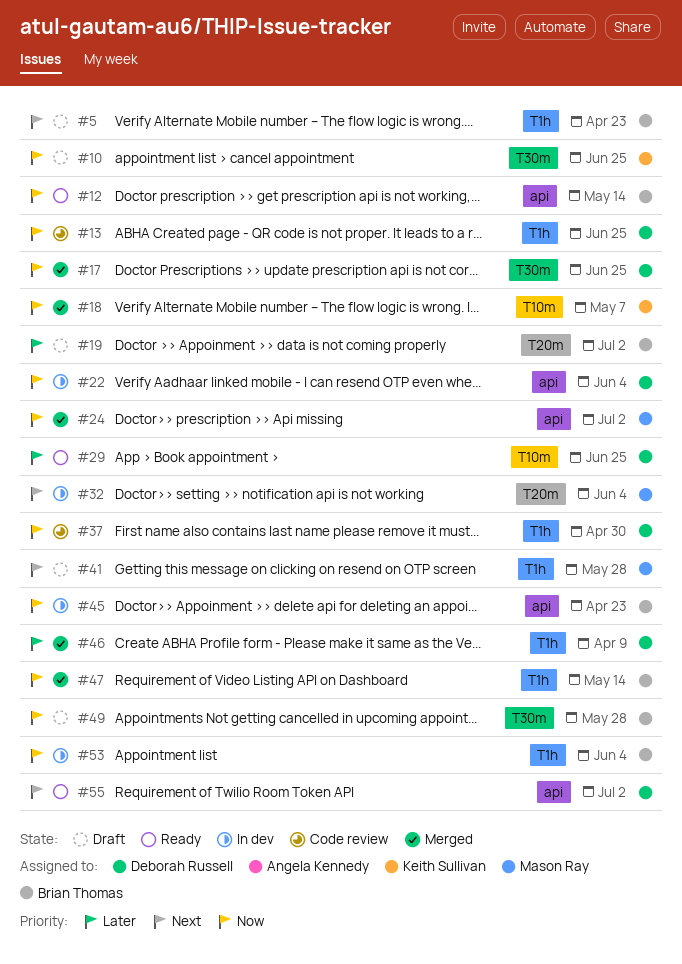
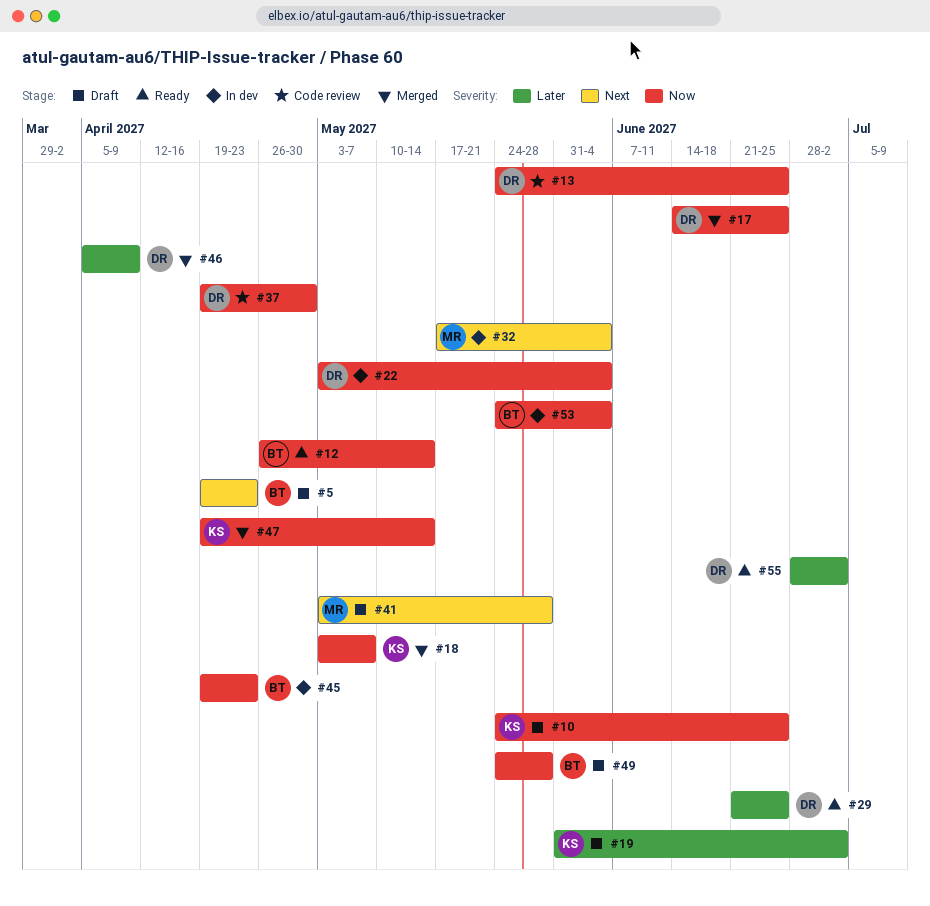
#19, owner: Brian Thomas -> Keith Sullivan
#24: present -> none
#47, owner: Brian Thomas -> Keith Sullivan
#55, priority: Next -> Later

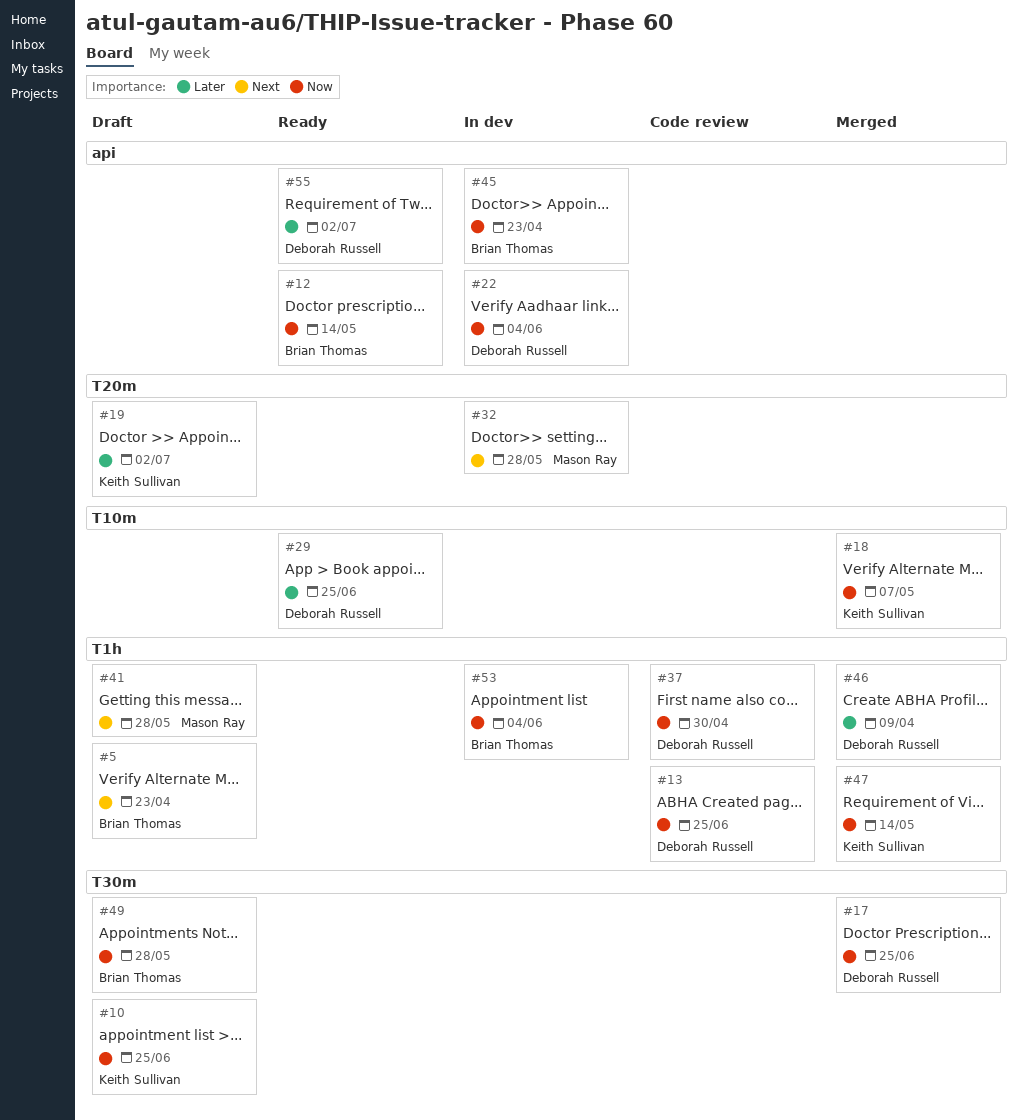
#32, due: Jun 4 -> May 28

